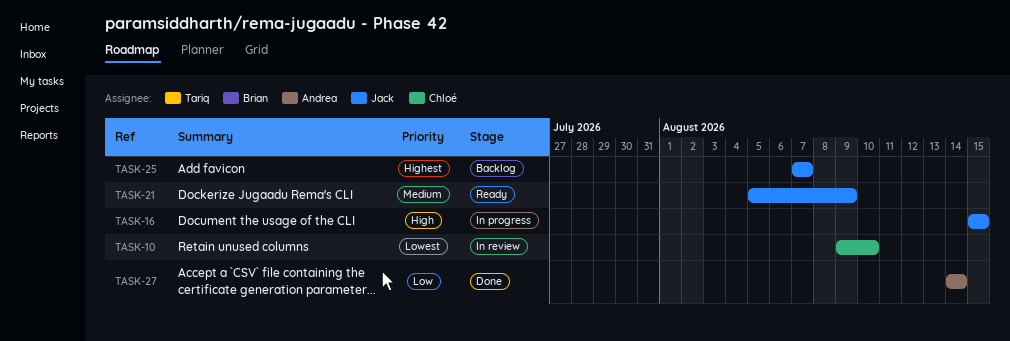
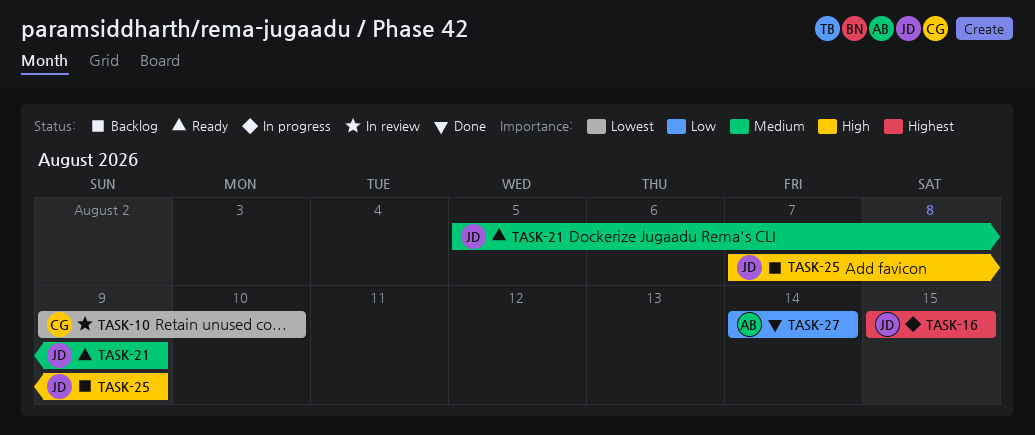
TASK-16, priority: High -> Highest
TASK-25, priority: Highest -> High
TASK-25, due: Aug 7 -> Aug 9

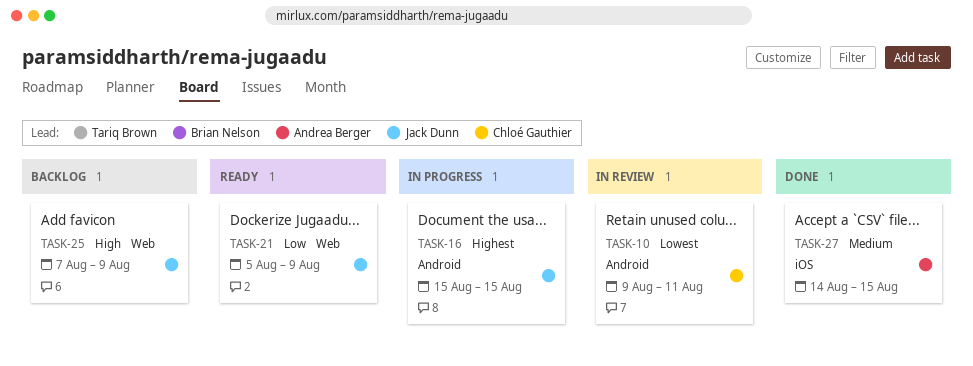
TASK-10, due: Aug 10 -> Aug 11
TASK-21, priority: Medium -> Low
TASK-27, priority: Low -> Medium
TASK-27, due: Aug 14 -> Aug 15

